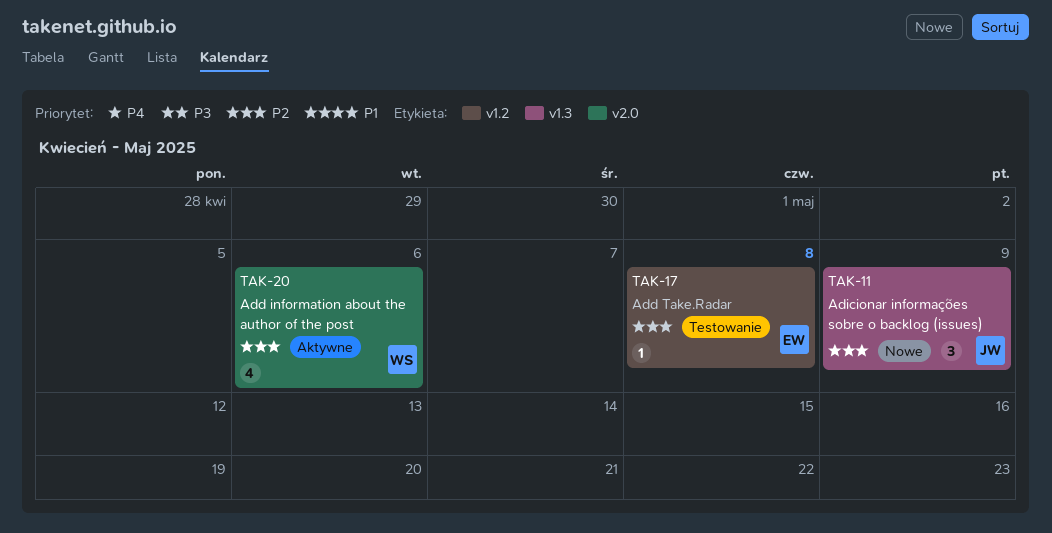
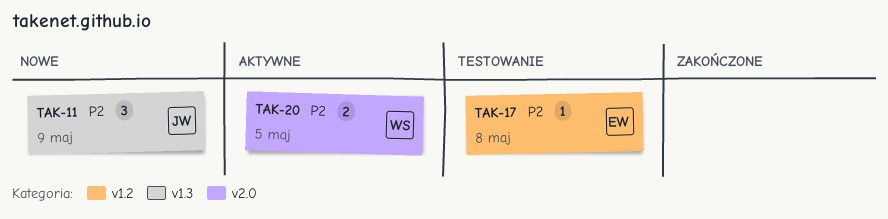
TAK-20, estimate: 4 -> 2
TAK-20, due: May 6 -> May 5

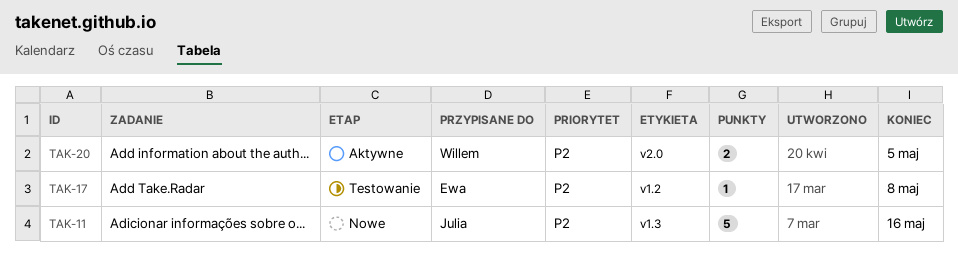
TAK-11, estimate: 3 -> 5
TAK-11, due: May 9 -> May 16

